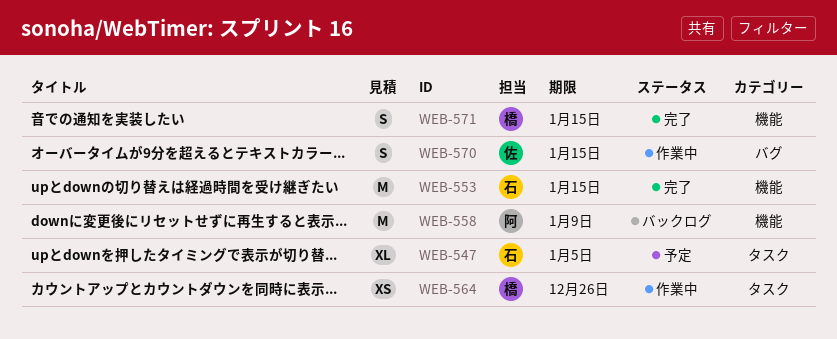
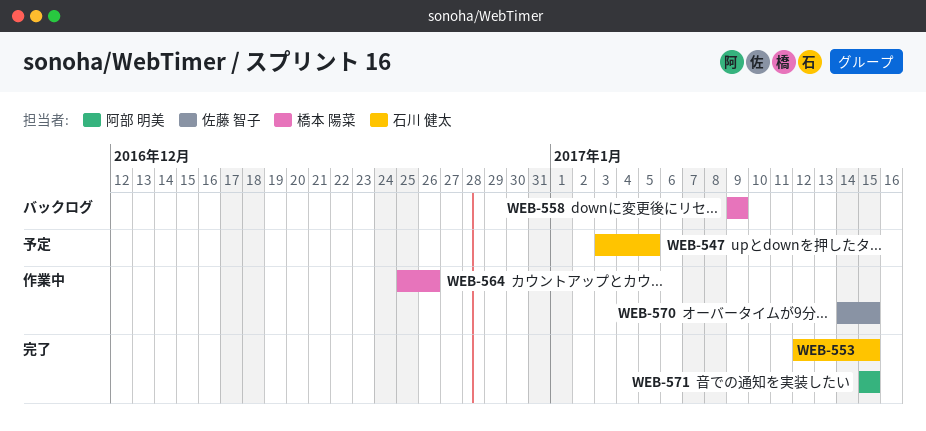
WEB-558, owner: 阿部 明美 -> 橋本 陽菜
WEB-571, owner: 橋本 陽菜 -> 阿部 明美

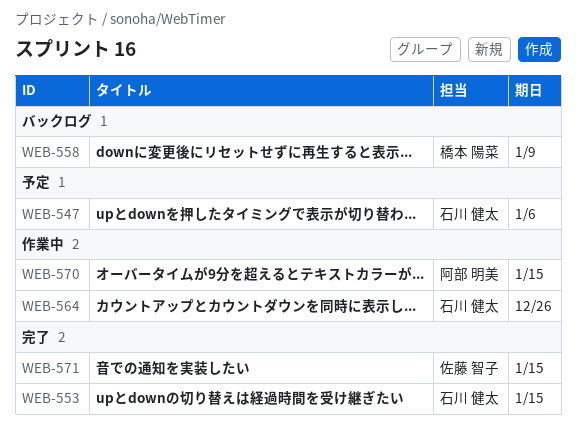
WEB-547, due: Jan 5 -> Jan 6
WEB-564, owner: 橋本 陽菜 -> 石川 健太
WEB-570, owner: 佐藤 智子 -> 阿部 明美
WEB-571, owner: 阿部 明美 -> 佐藤 智子

